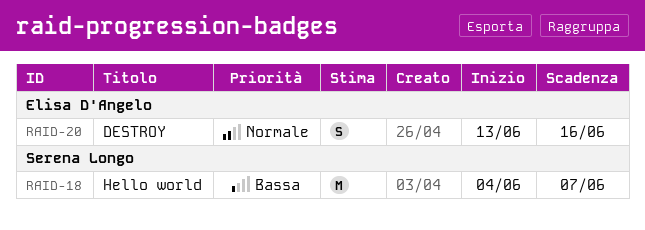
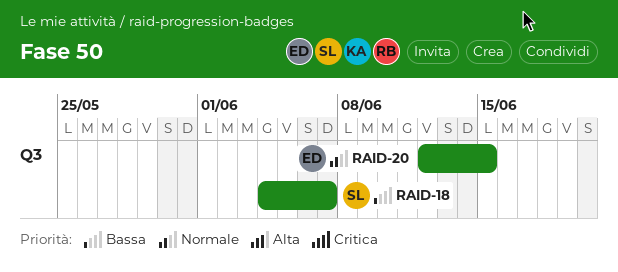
RAID-20, start: Jun 13 -> Jun 12
RAID-20, due: Jun 16 -> Jun 15

